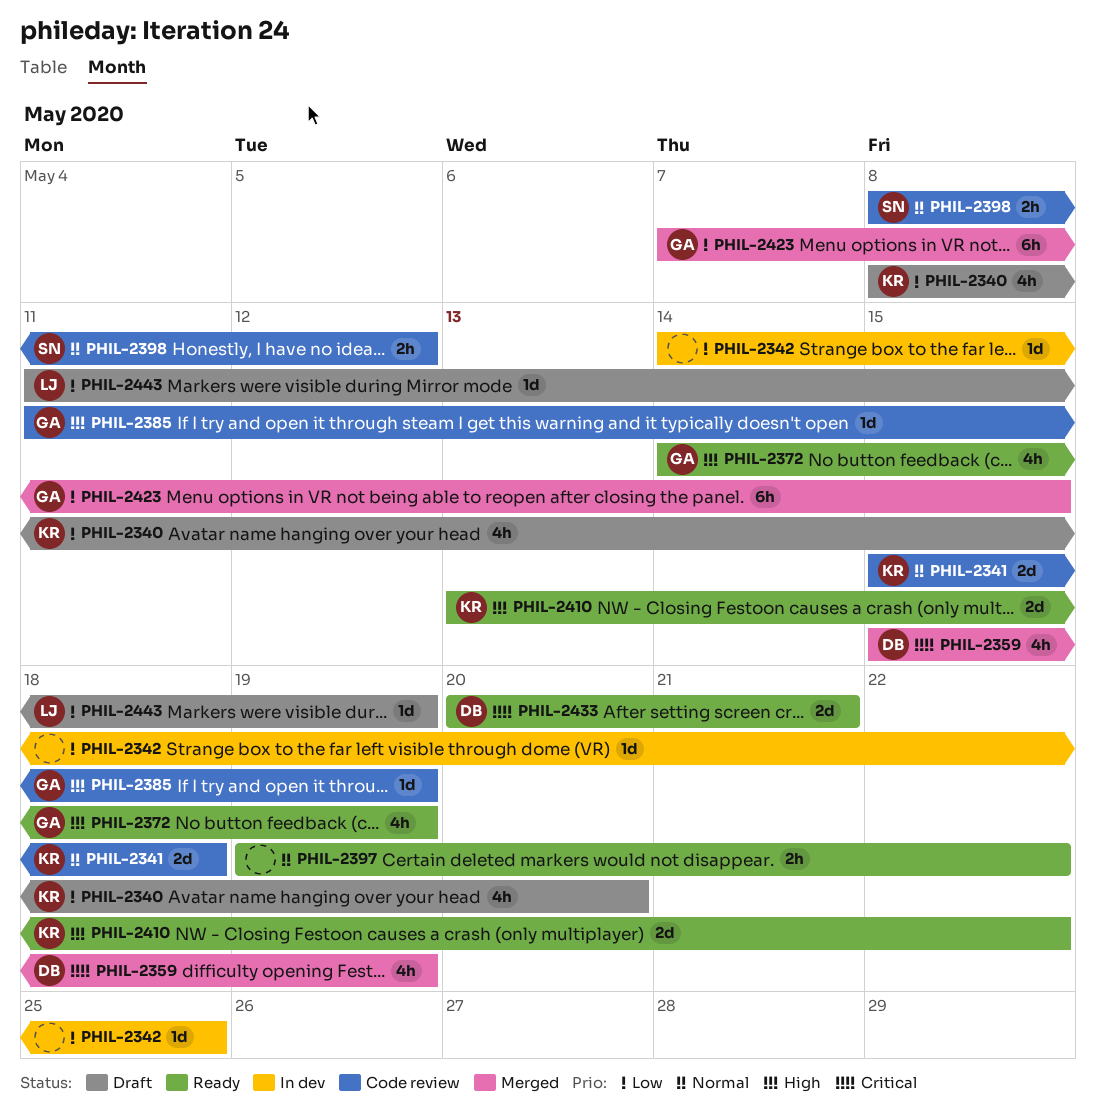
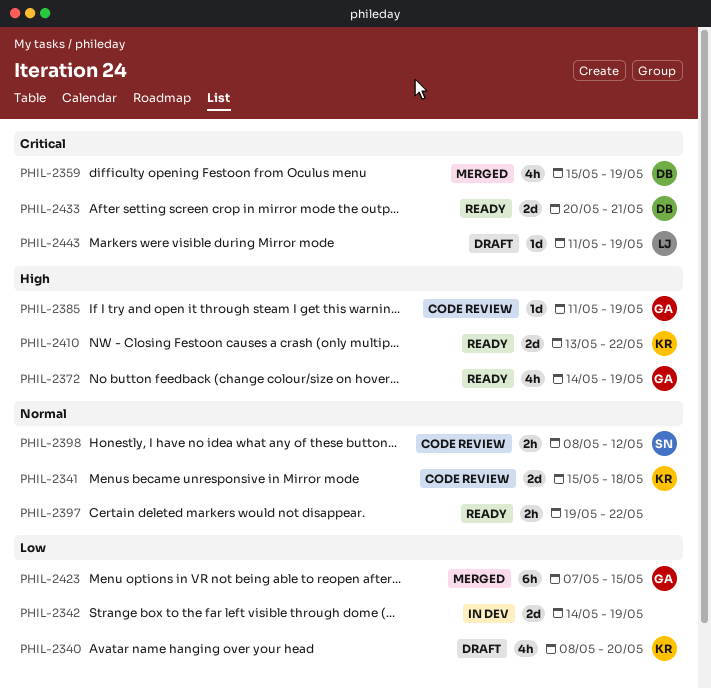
PHIL-2342, estimate: 1d -> 2d
PHIL-2342, due: May 25 -> May 19
PHIL-2443, priority: Low -> Critical

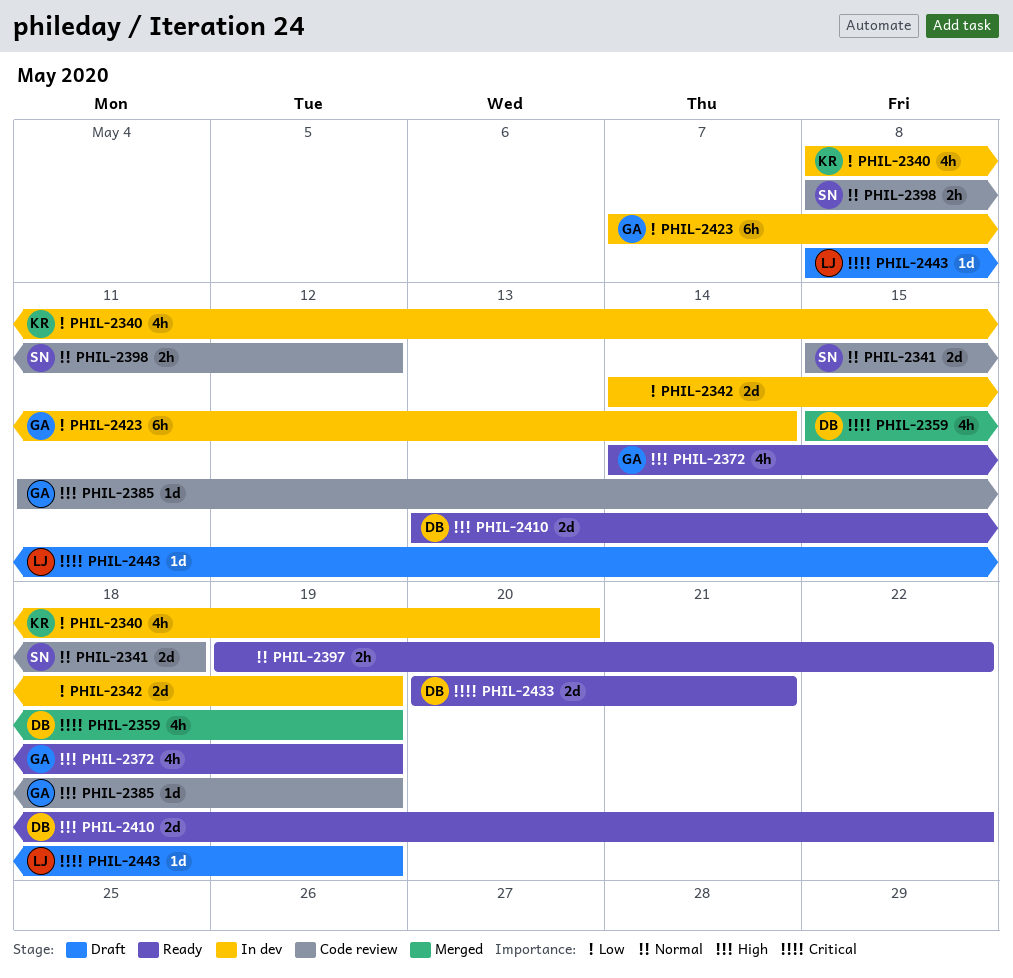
PHIL-2340, status: Draft -> In dev
PHIL-2341, owner: KR -> SN
PHIL-2410, owner: KR -> DB
PHIL-2423, status: Merged -> In dev
PHIL-2423, due: May 15 -> May 14
PHIL-2443, start: May 11 -> May 8

